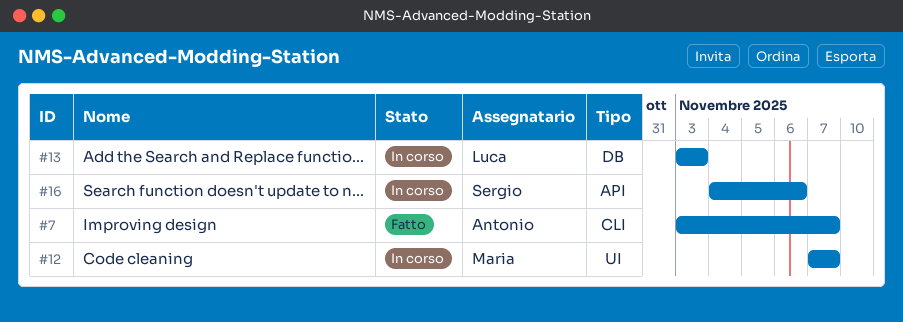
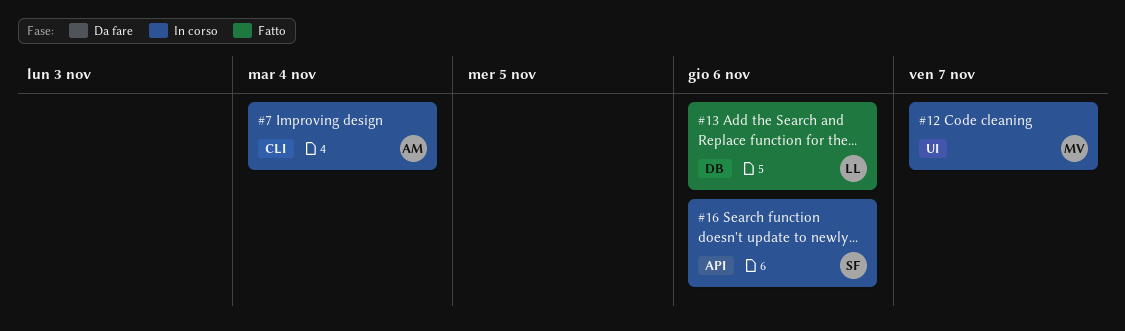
#7, status: Fatto -> In corso
#7, due: Nov 7 -> Nov 4
#13, status: In corso -> Fatto
#13, due: Nov 3 -> Nov 6

